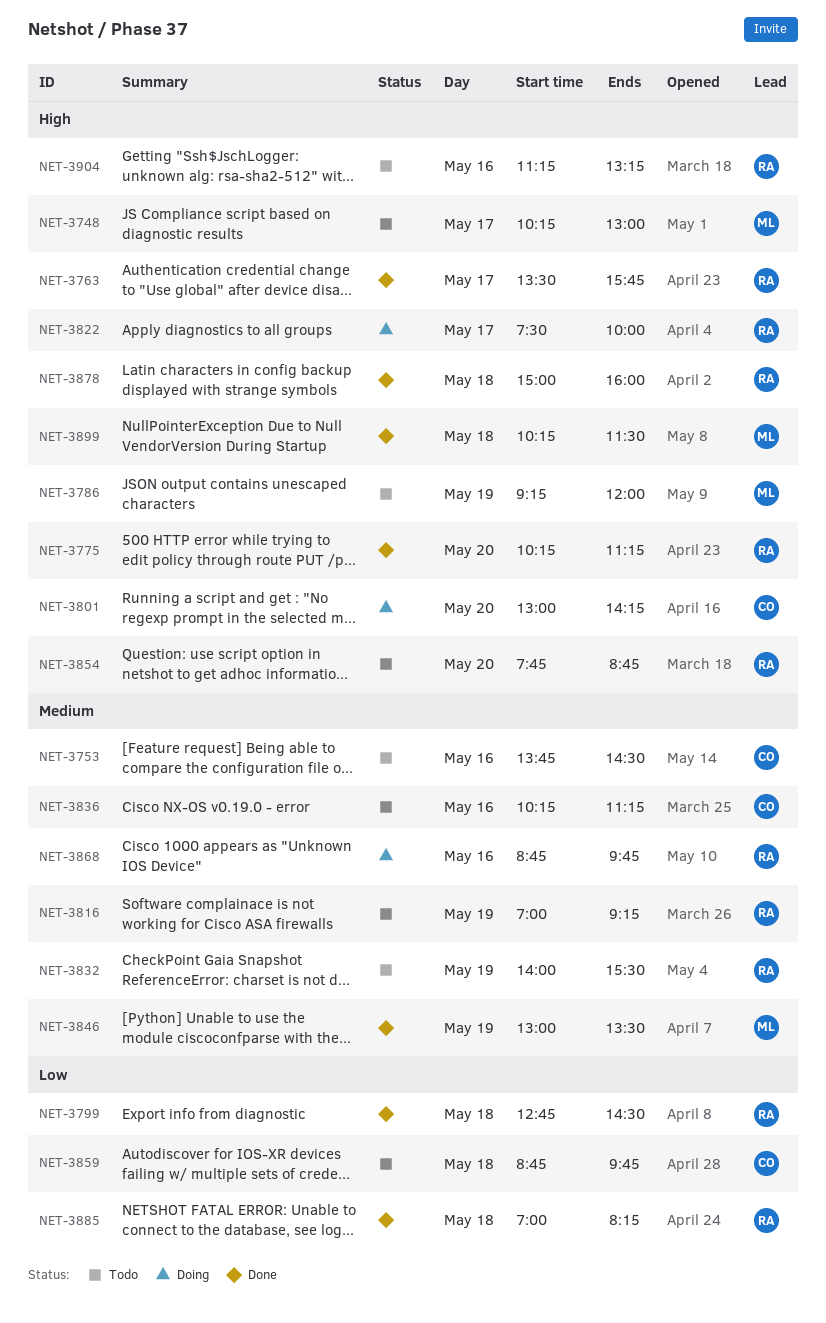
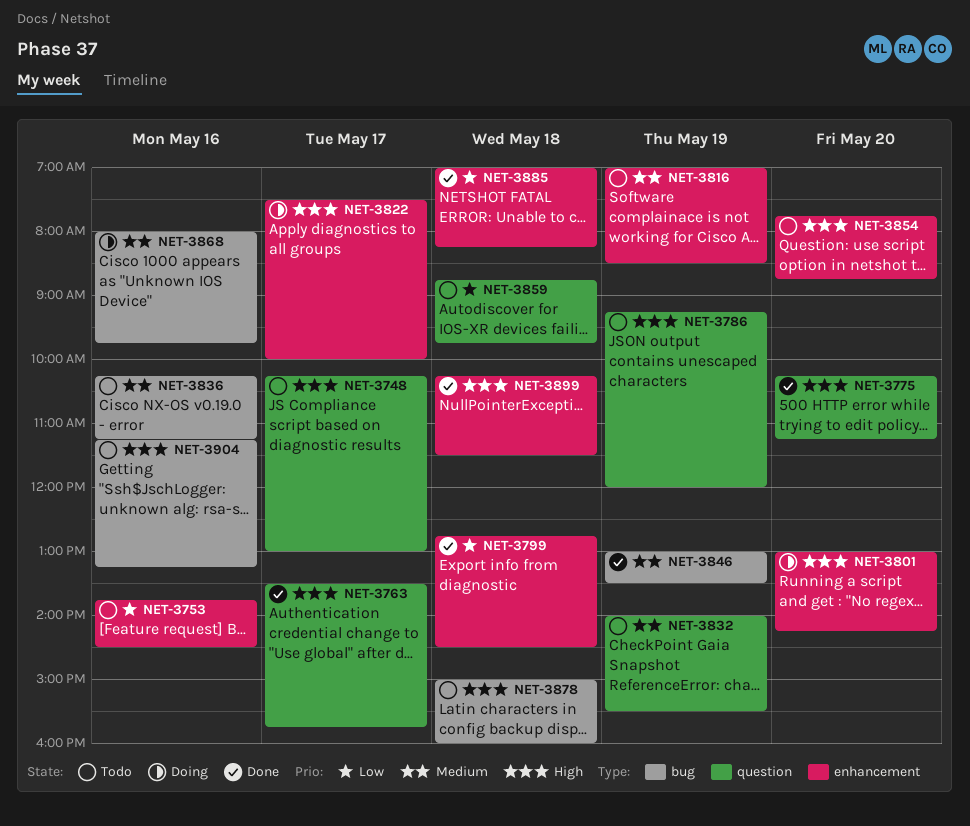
NET-3753, priority: Medium -> Low
NET-3816, ends: 09:15 -> 08:30
NET-3868, begins: 08:45 -> 08:00
NET-3878, status: Done -> Todo

